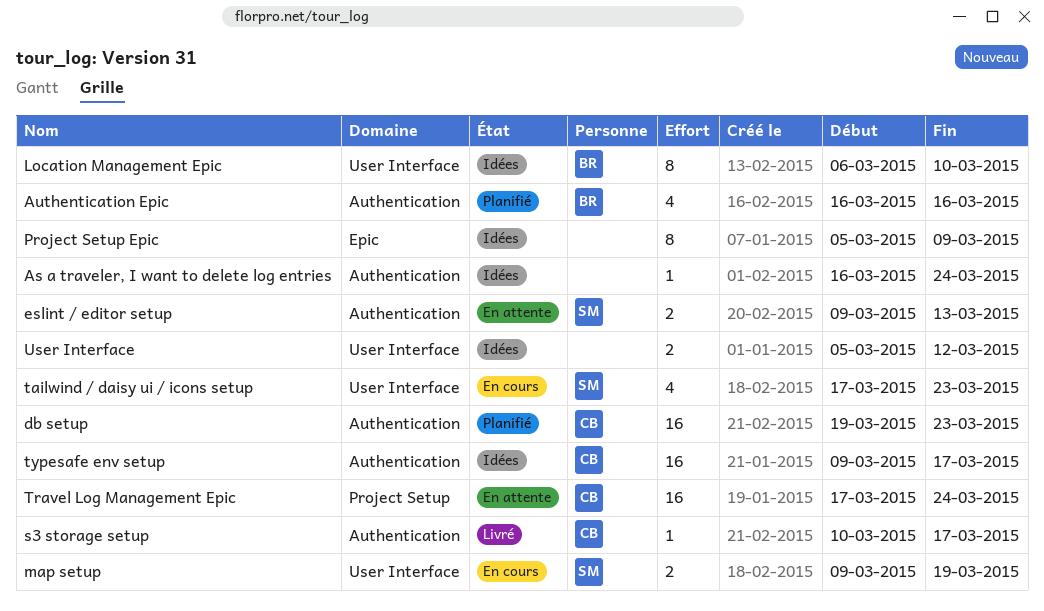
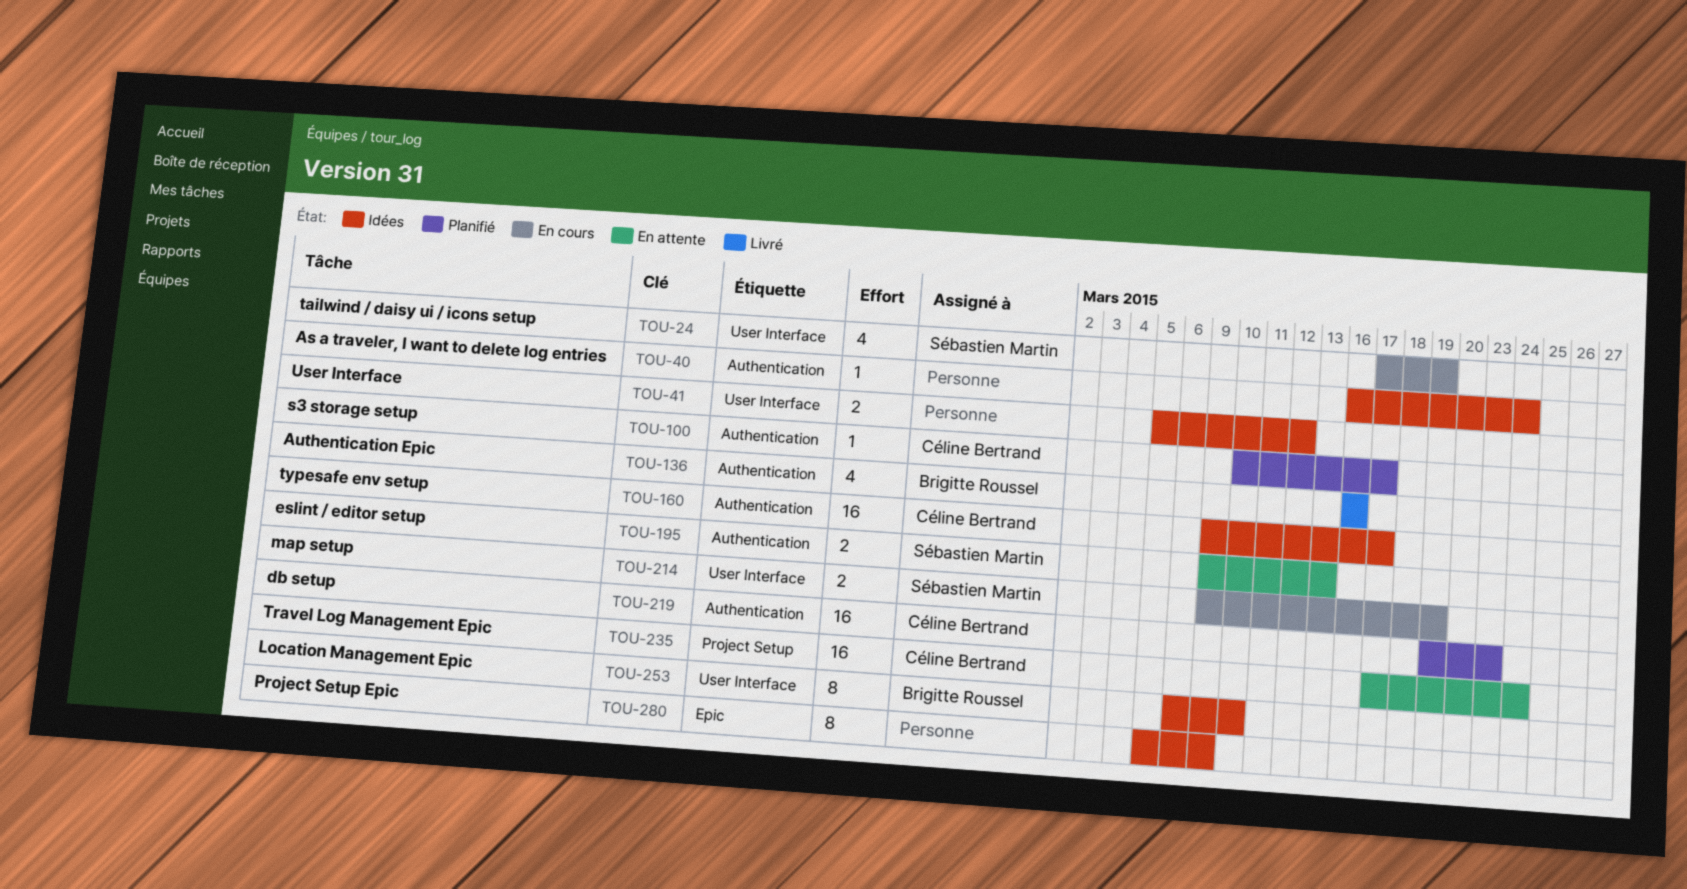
Authentication Epic, status: Planifié -> Livré
s3 storage setup, status: Livré -> Planifié
tailwind / daisy ui / icons setup, due: Mar 23 -> Mar 19

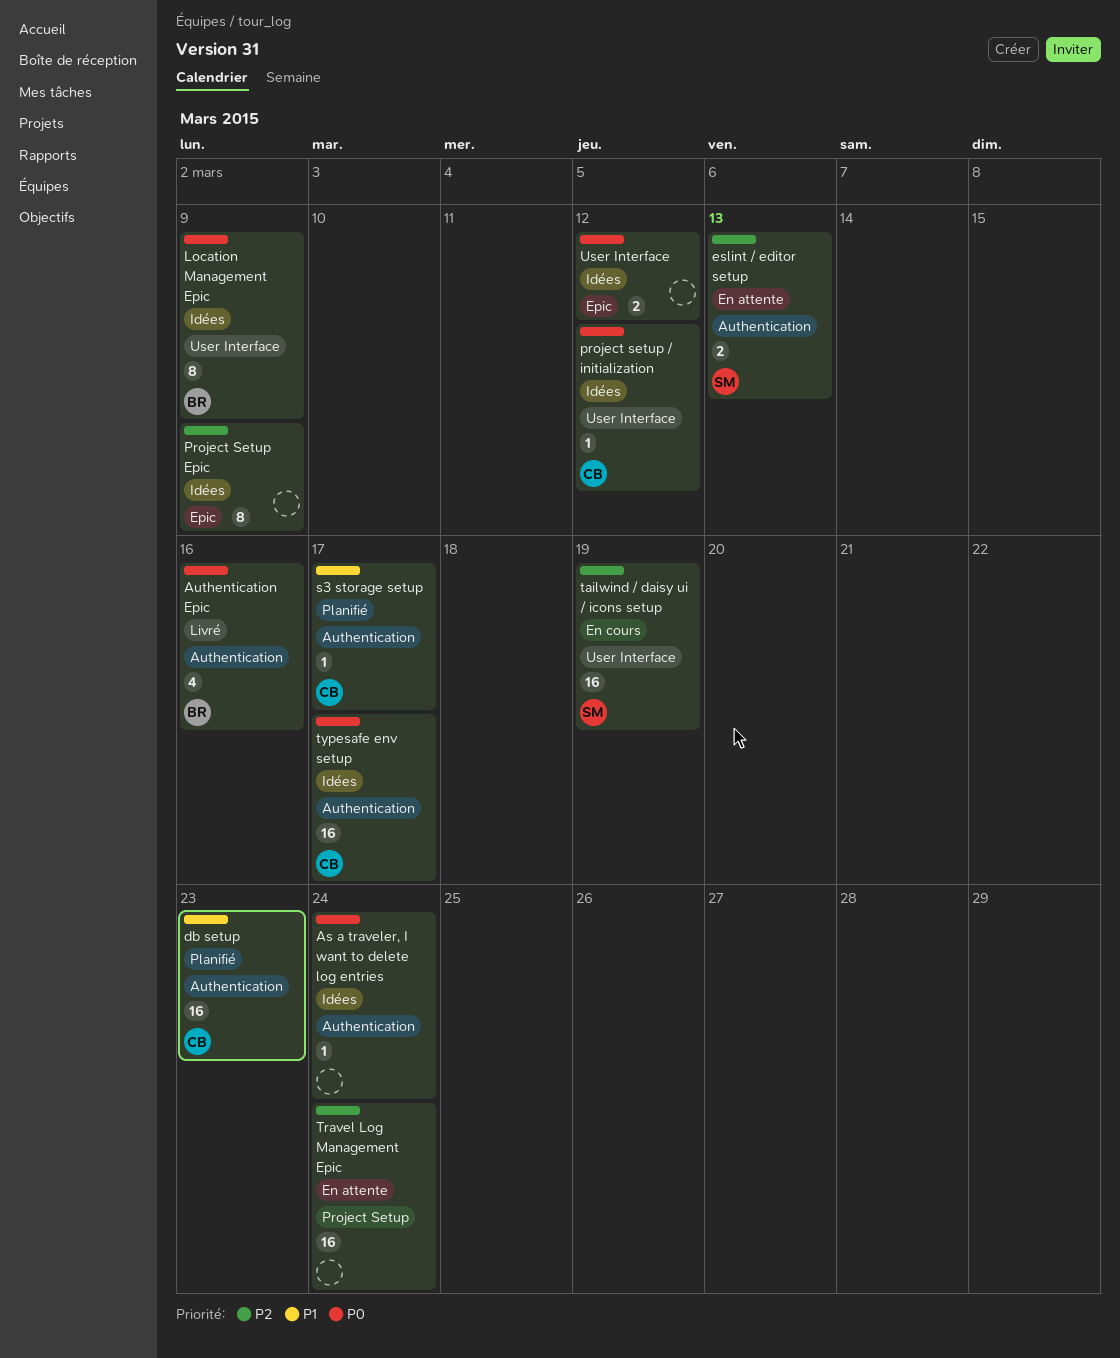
Location Management Epic, due: Mar 10 -> Mar 9
map setup: present -> none
project setup / initialization: none -> present
tailwind / daisy ui / icons setup, estimate: 4 -> 16
Travel Log Management Epic, owner: Céline Bertrand -> none
User Interface, label: User Interface -> Epic

